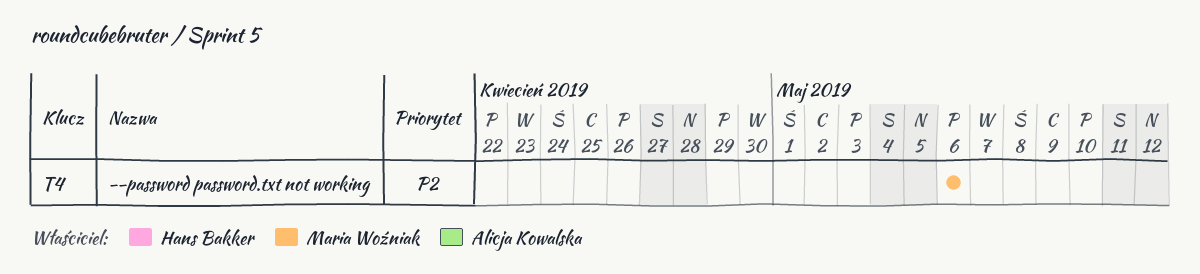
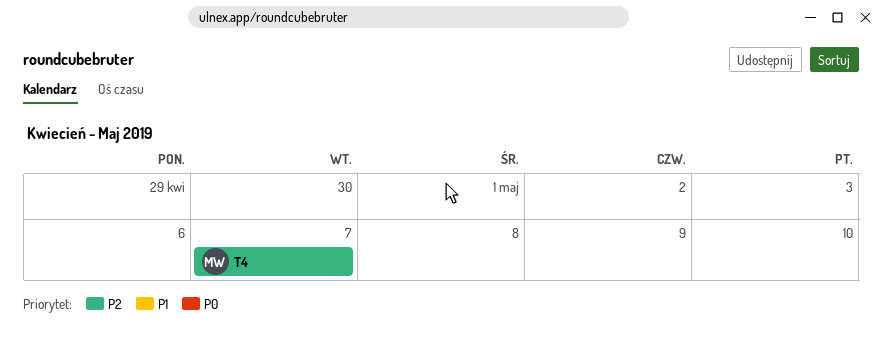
T4, start: May 6 -> May 7
T4, due: May 6 -> May 7

